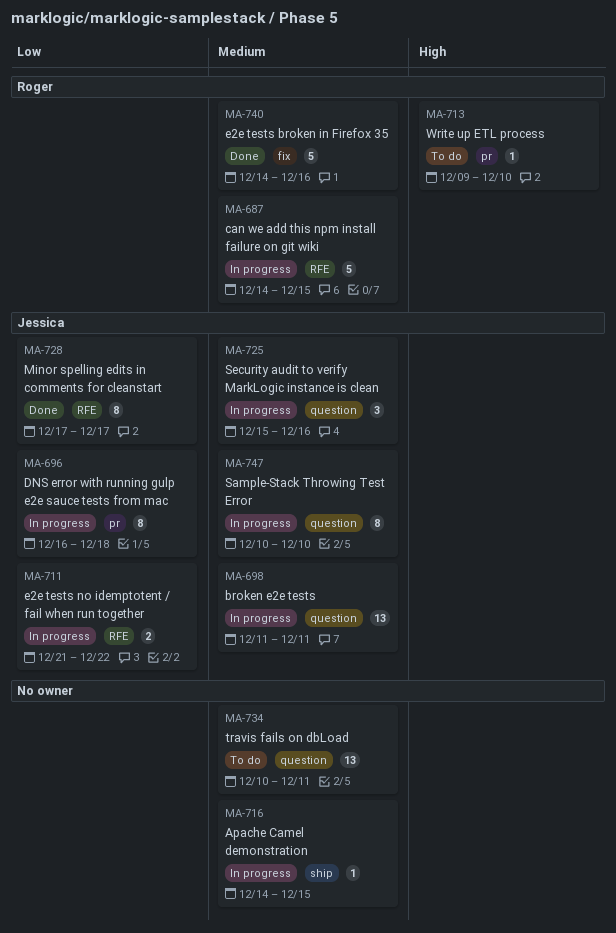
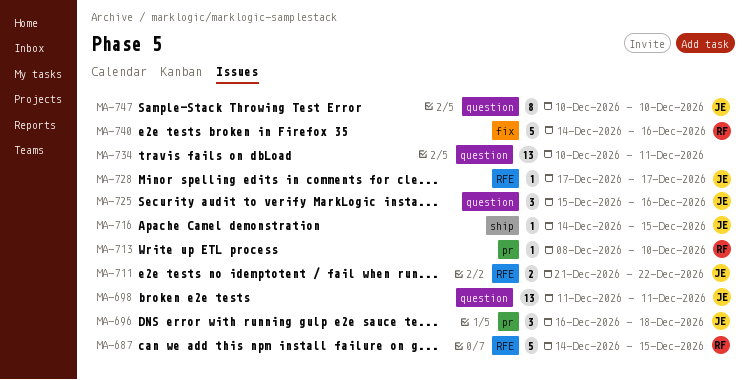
MA-696, estimate: 8 -> 3
MA-713, start: Dec 9 -> Dec 8
MA-716, owner: none -> Jessica
MA-728, estimate: 8 -> 1

